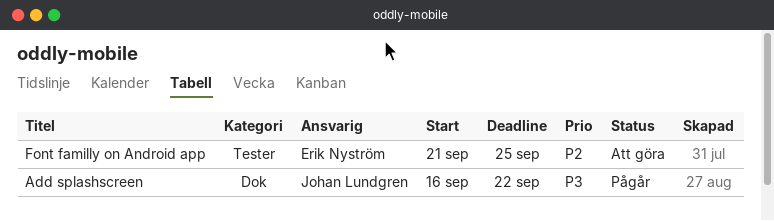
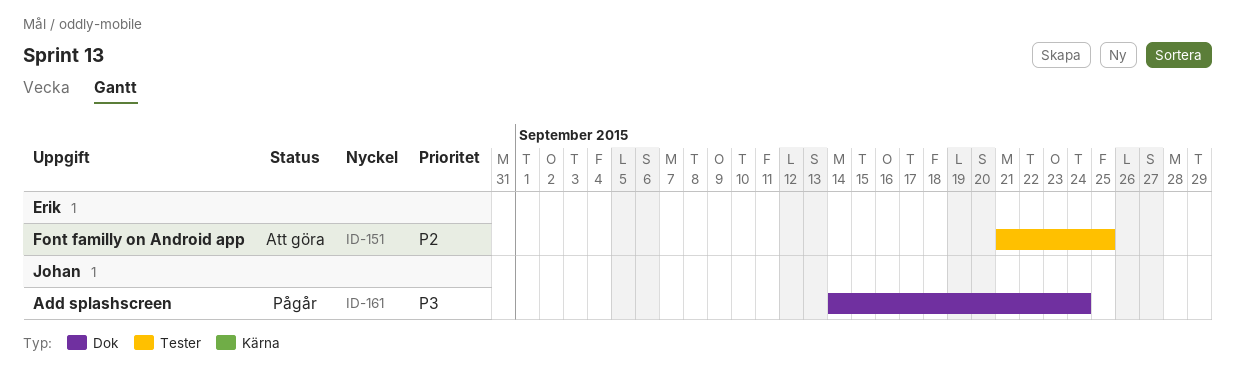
Add splashscreen, start: Sep 16 -> Sep 14
Add splashscreen, due: Sep 22 -> Sep 24

